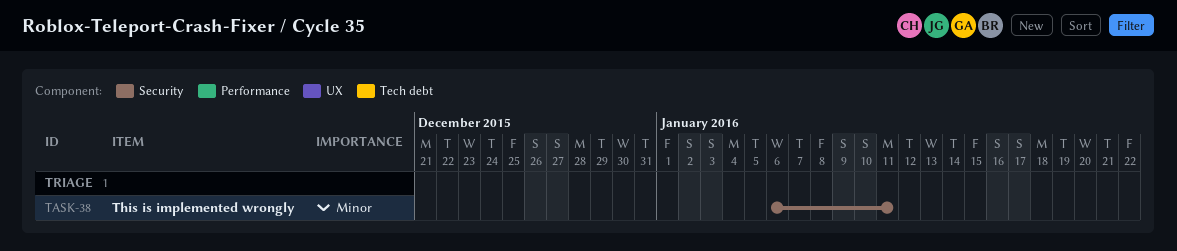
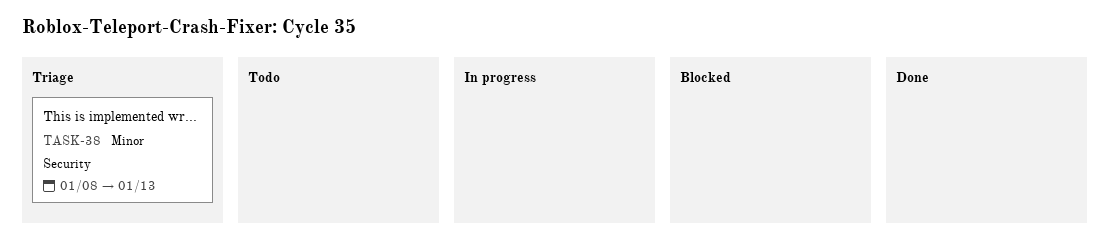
TASK-38, start: Jan 6 -> Jan 8
TASK-38, due: Jan 11 -> Jan 13

